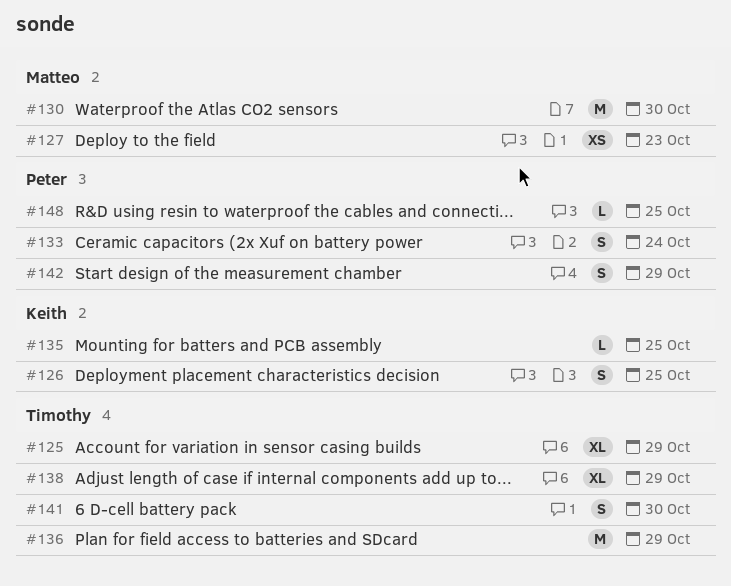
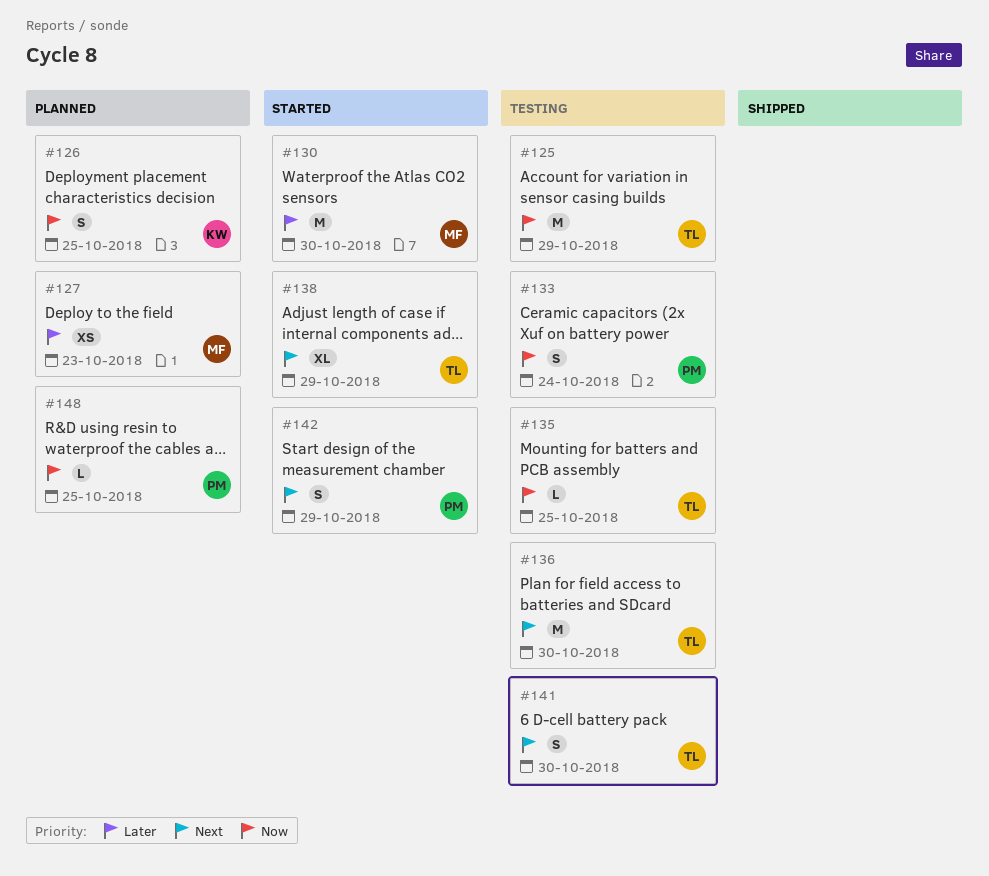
#125, estimate: XL -> M
#135, owner: Keith -> Timothy
#136, due: Oct 29 -> Oct 30

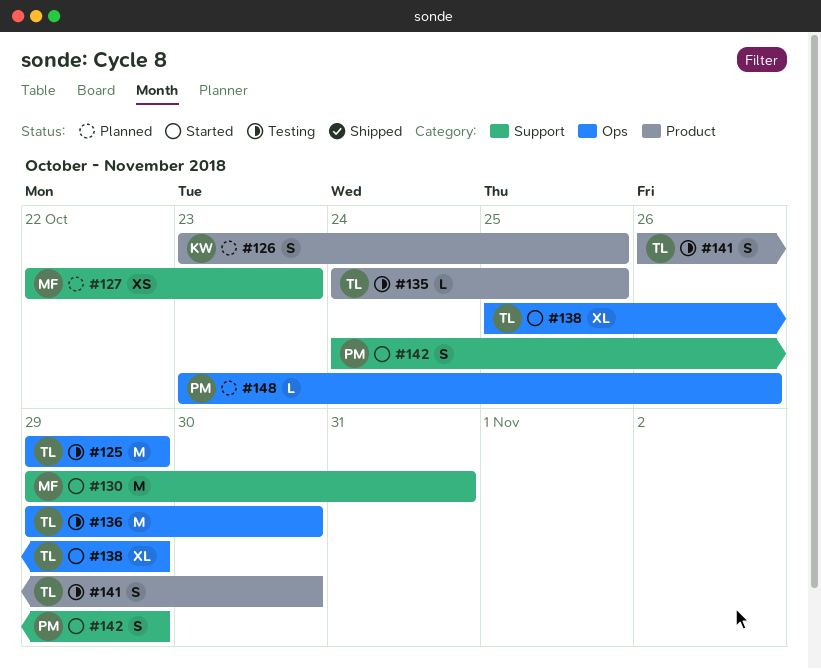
#130, due: Oct 30 -> Oct 31
#133: present -> none
#148, due: Oct 25 -> Oct 26

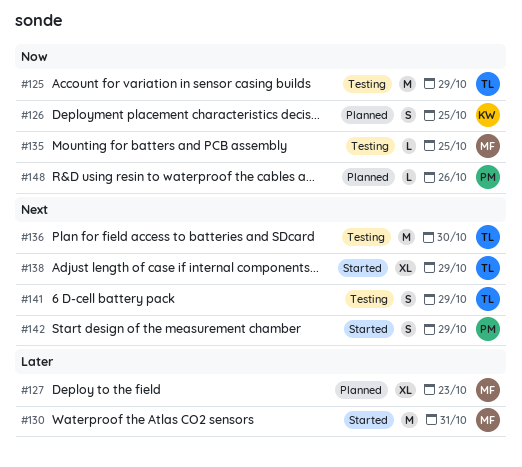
#127, estimate: XS -> XL
#135, owner: TL -> MF
#141, due: Oct 30 -> Oct 29

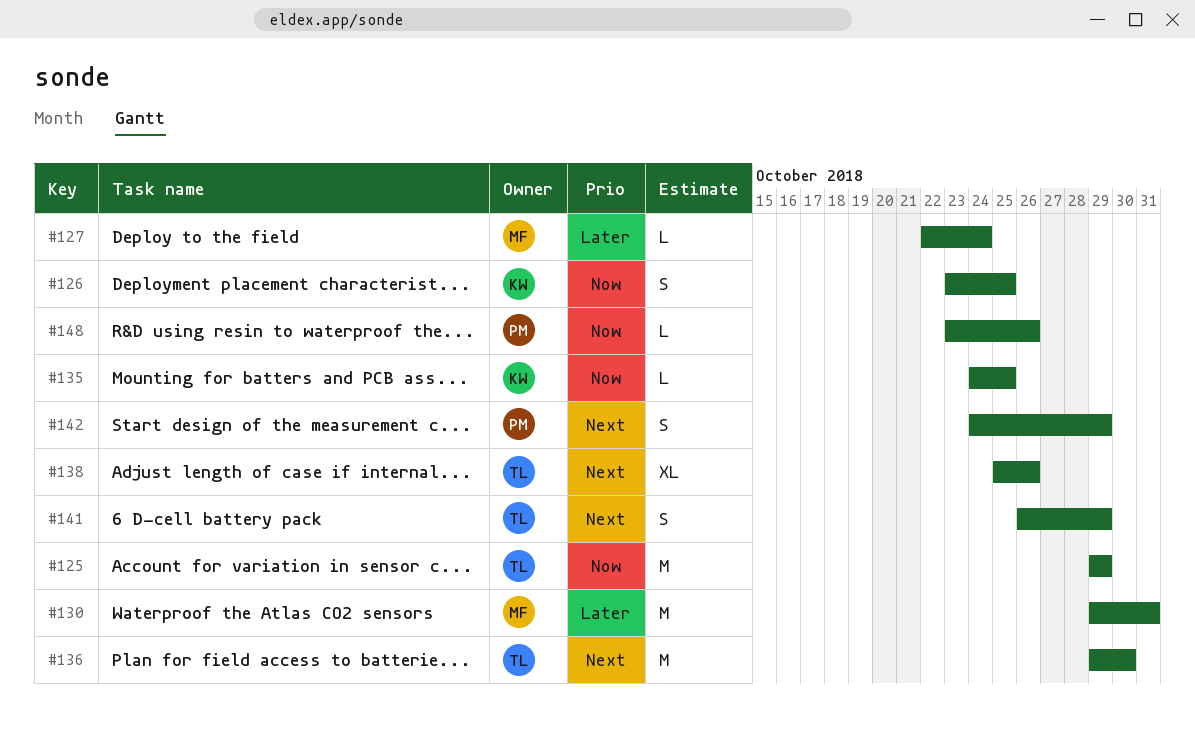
#127, estimate: XL -> L
#127, due: Oct 23 -> Oct 24
#135, owner: MF -> KW
#138, due: Oct 29 -> Oct 26

